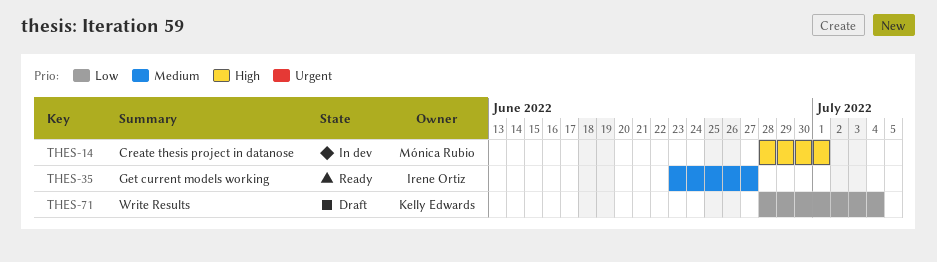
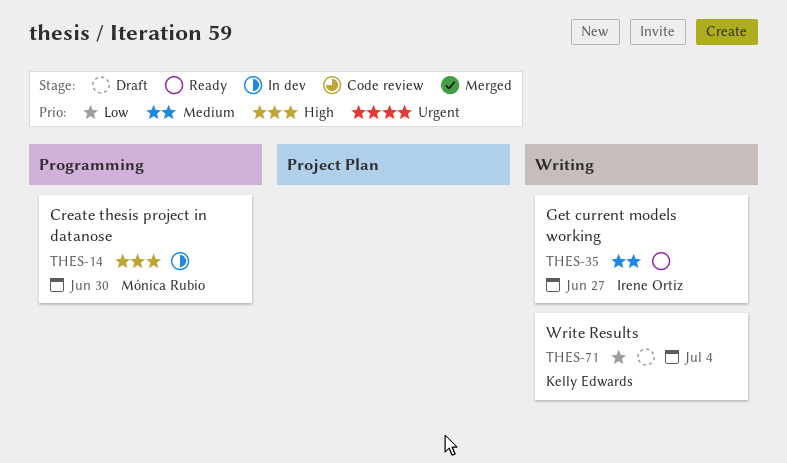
THES-14, due: Jul 1 -> Jun 30

